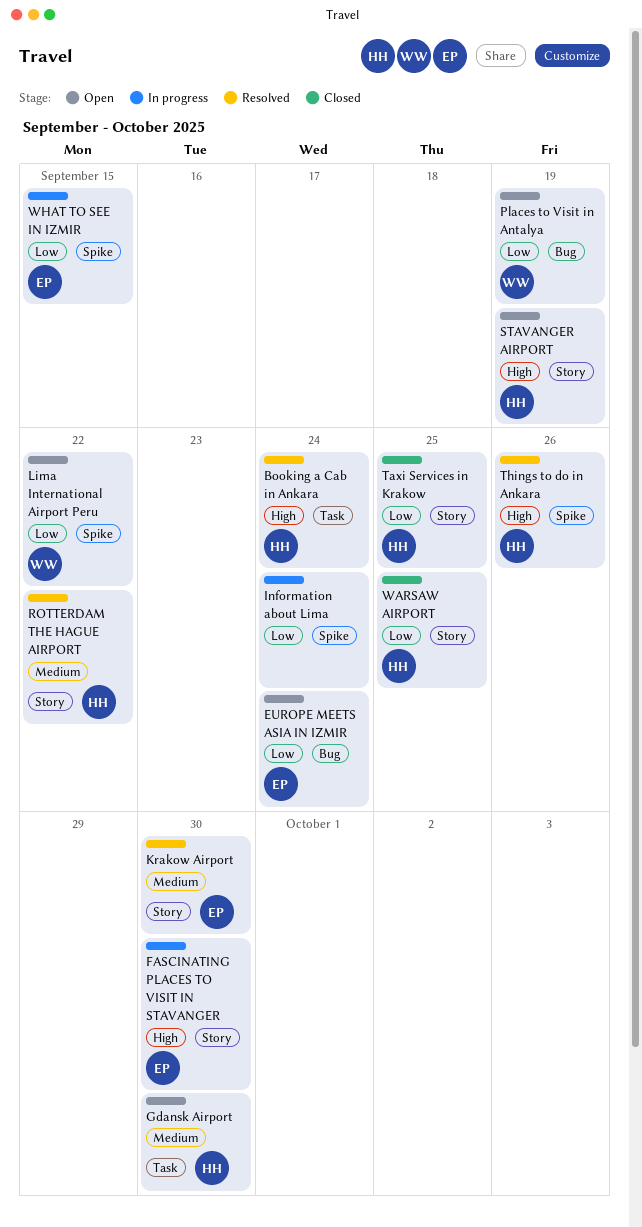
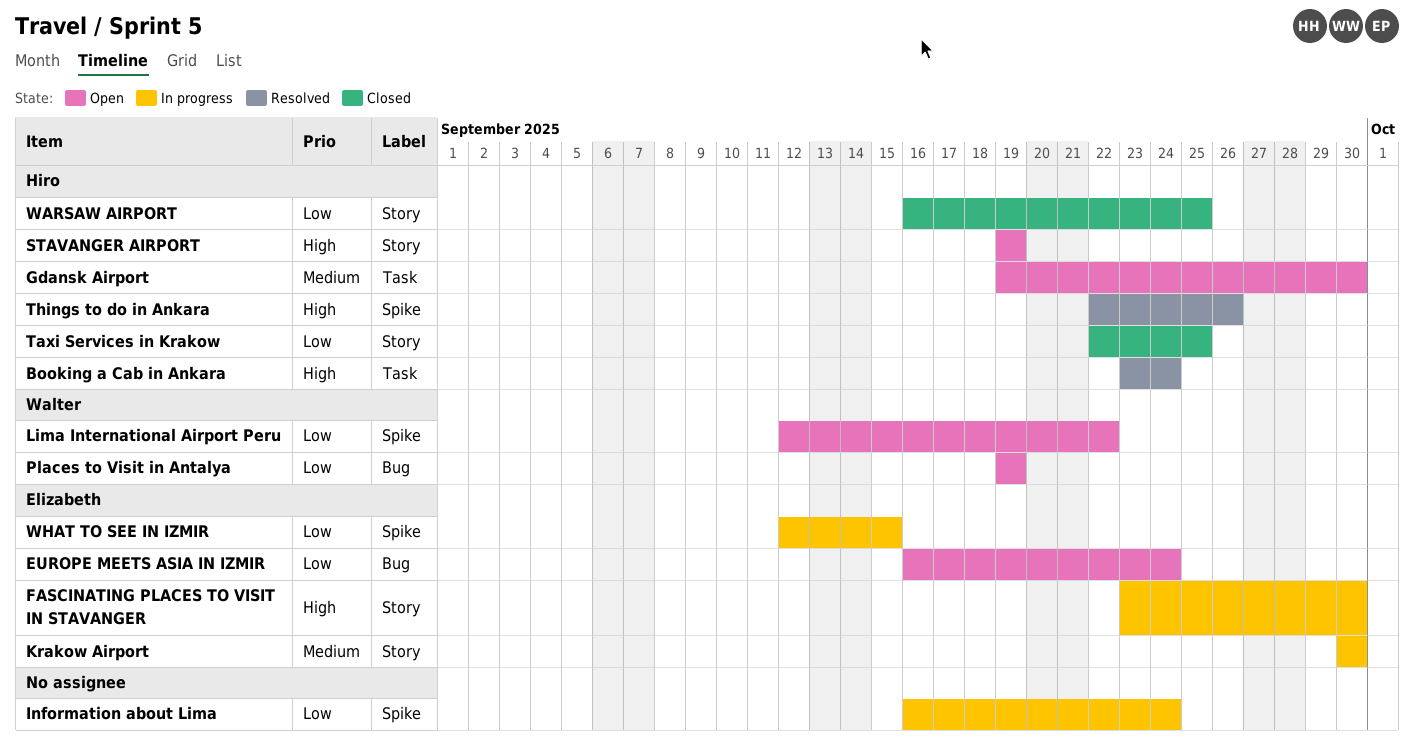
Krakow Airport, status: Resolved -> In progress
ROTTERDAM THE HAGUE AIRPORT: present -> none

